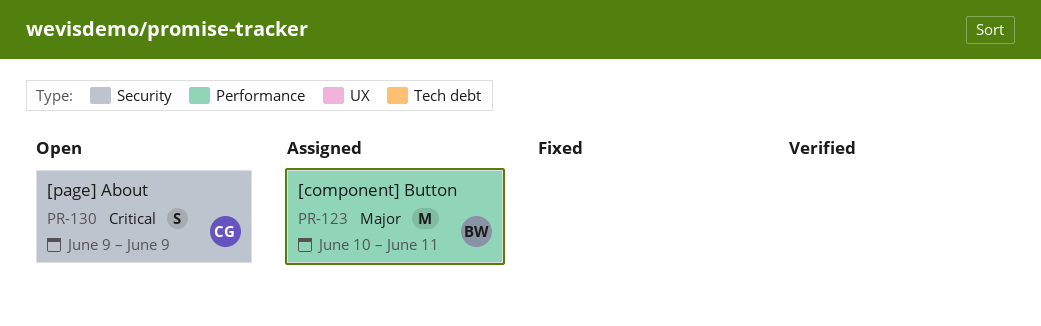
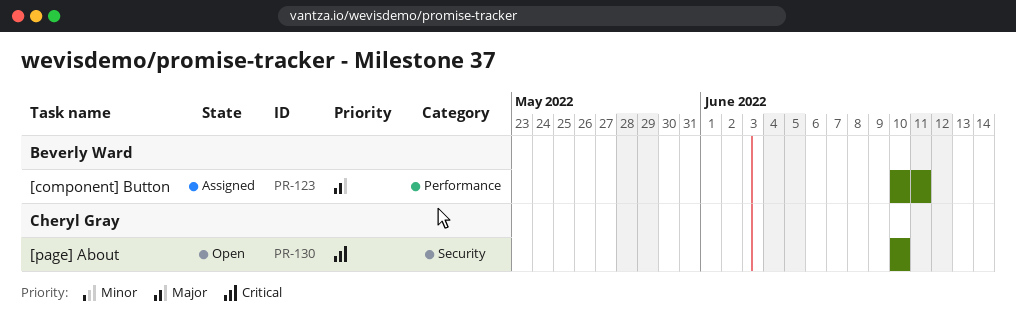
PR-130, start: Jun 9 -> Jun 10
PR-130, due: Jun 9 -> Jun 10

